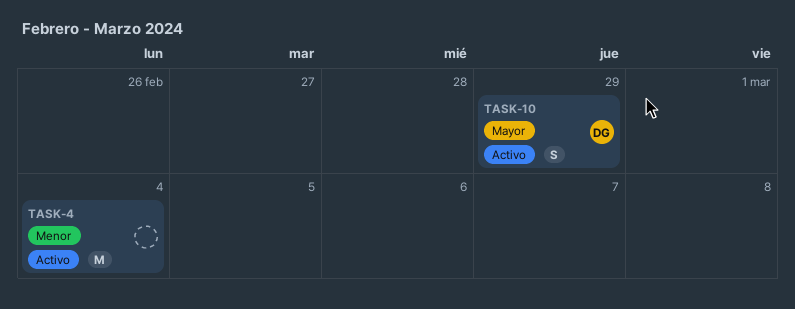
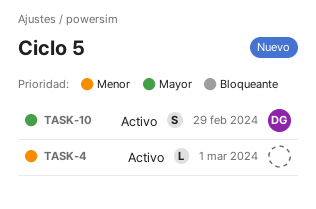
TASK-4, estimate: M -> L
TASK-4, due: Mar 4 -> Mar 1

